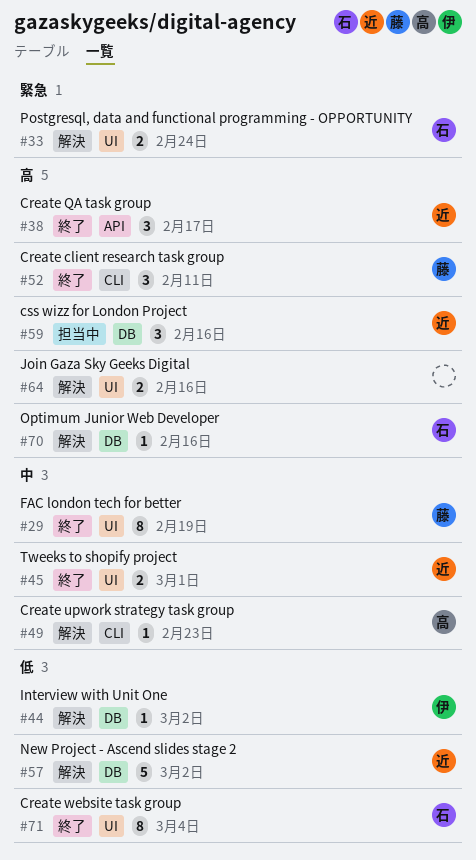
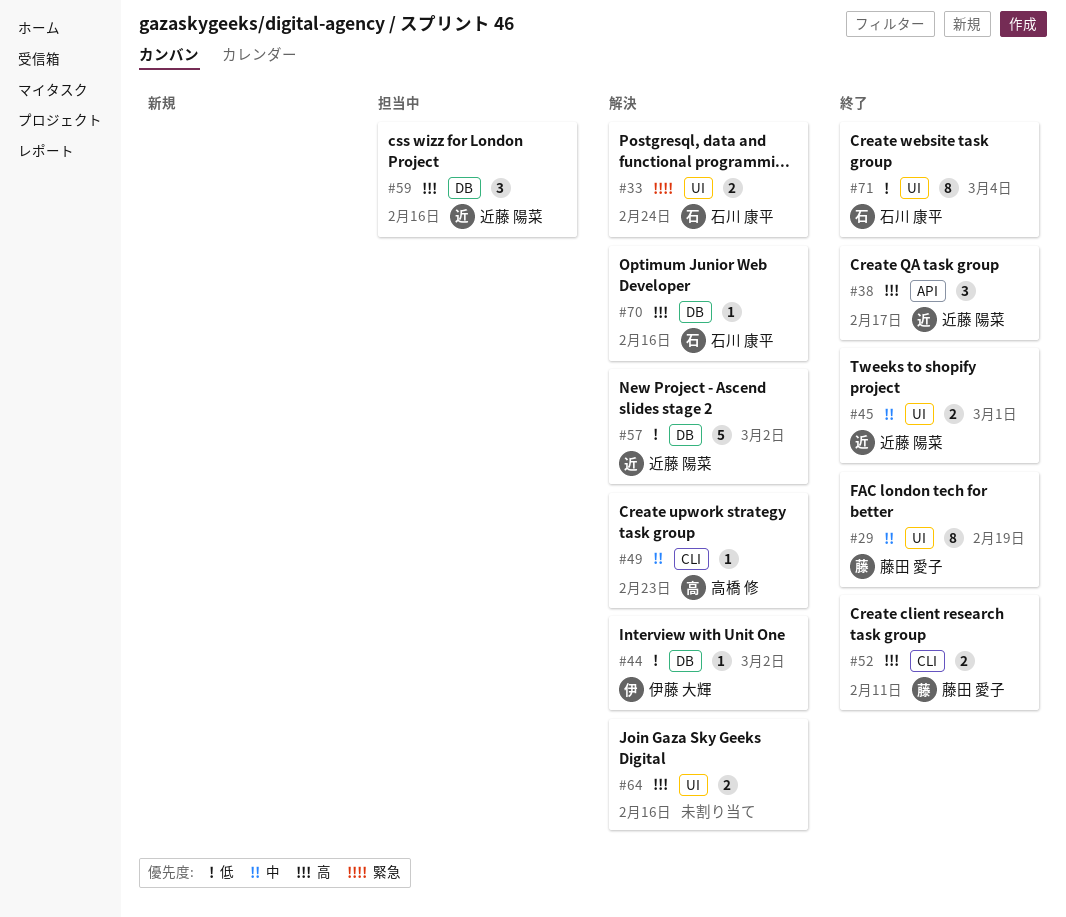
#52, estimate: 3 -> 2

